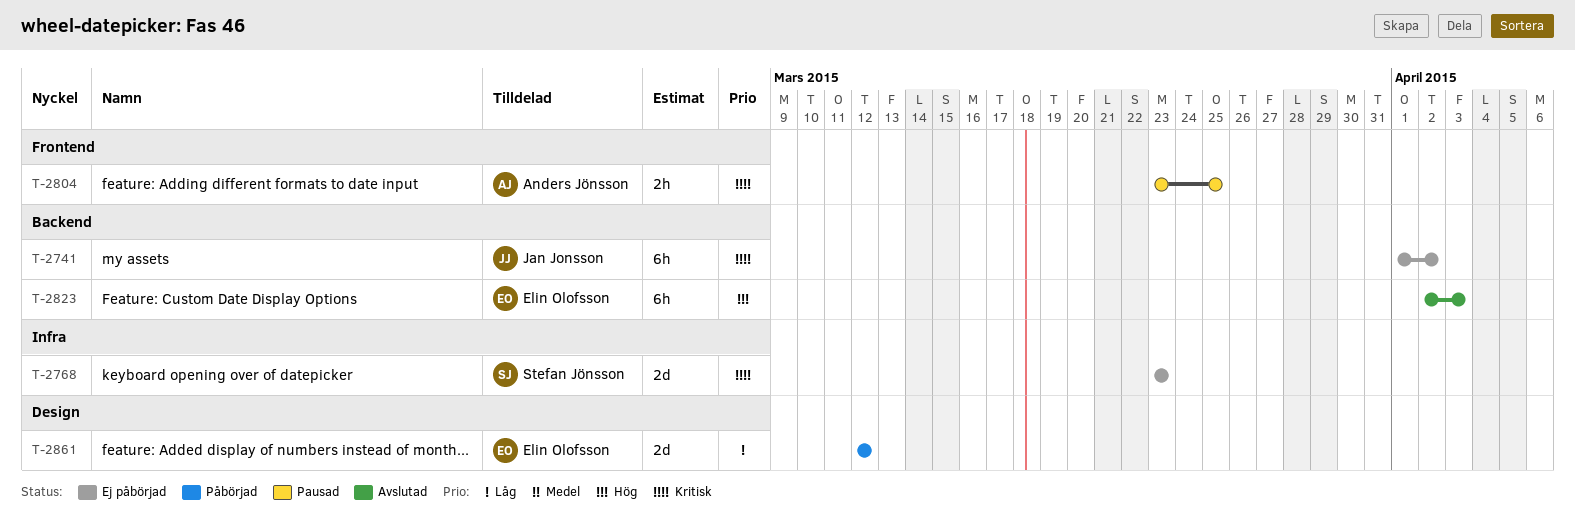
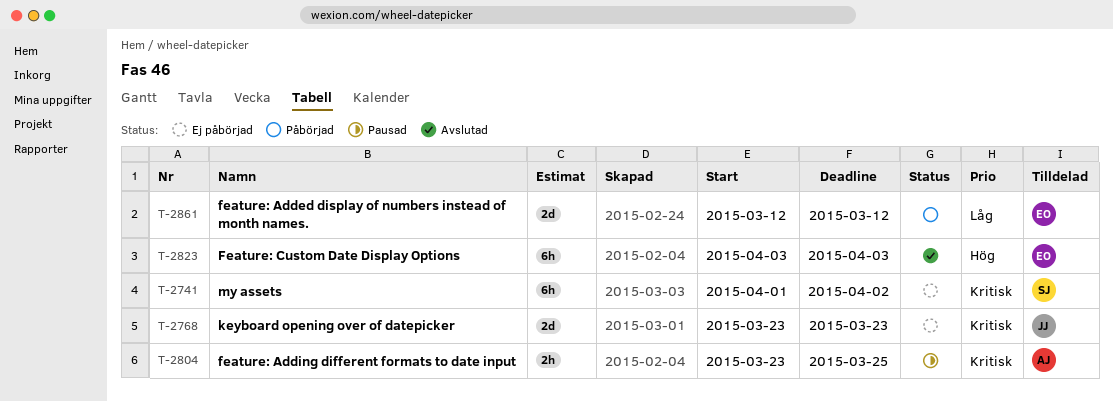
T-2741, owner: Jan Jonsson -> Stefan Jönsson
T-2768, owner: Stefan Jönsson -> Jan Jonsson
T-2823, start: Apr 2 -> Apr 3

